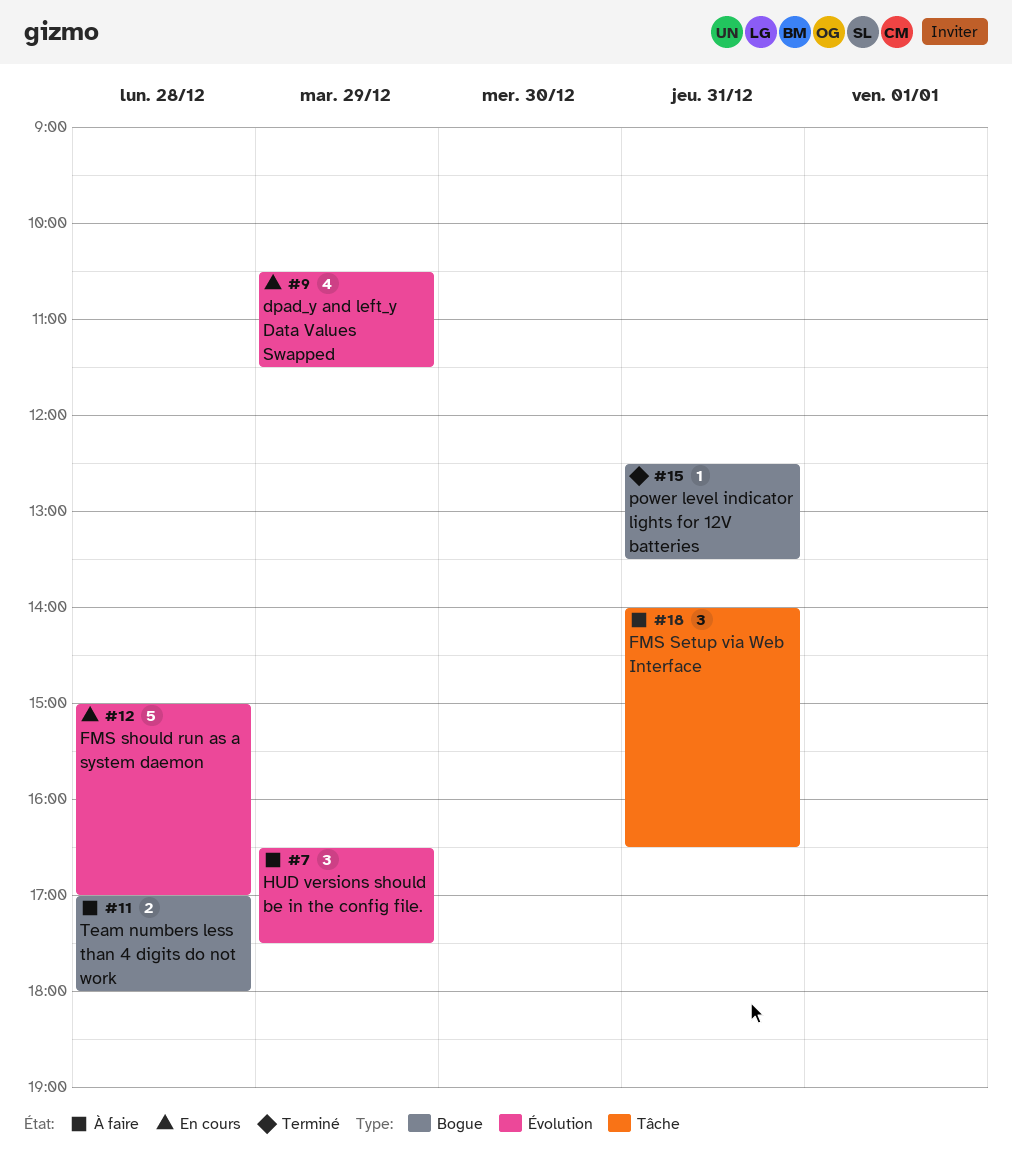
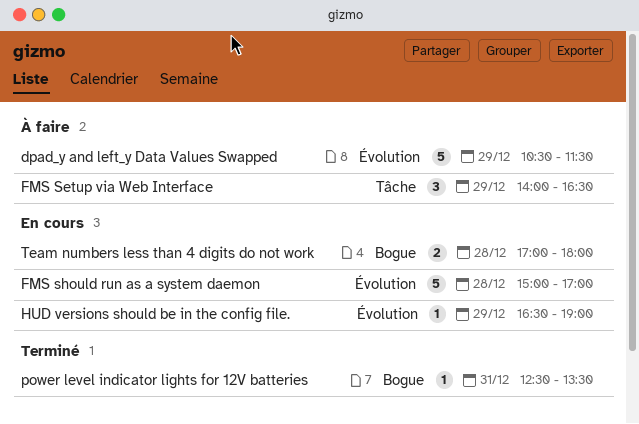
dpad_y and left_y Data Values Swapped, status: En cours -> À faire
dpad_y and left_y Data Values Swapped, estimate: 4 -> 5
FMS Setup via Web Interface, day: Dec 31 -> Dec 29
HUD versions should be in the config file., status: À faire -> En cours
HUD versions should be in the config file., estimate: 3 -> 1
HUD versions should be in the config file., ends: 17:30 -> 19:00
Team numbers less than 4 digits do not work, status: À faire -> En cours

